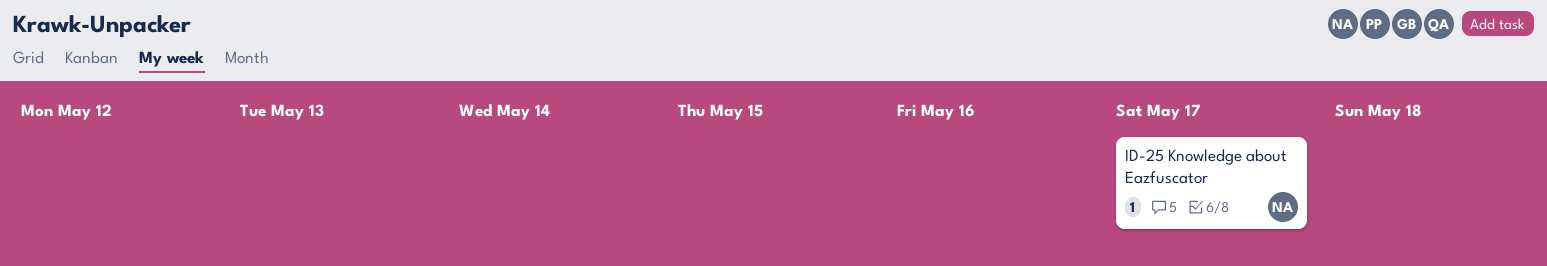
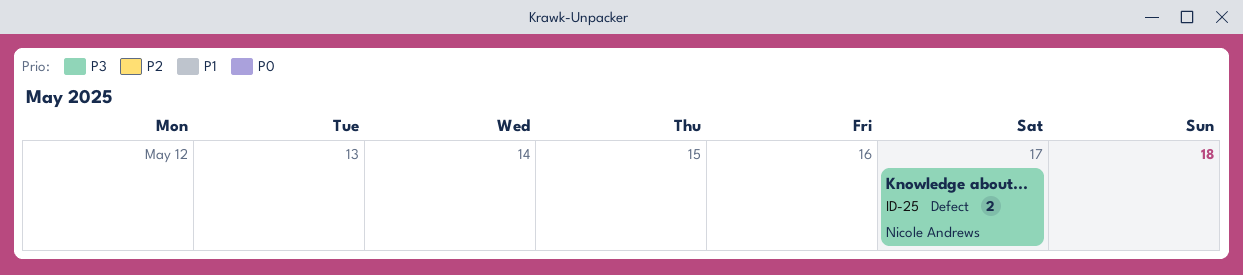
ID-25, estimate: 1 -> 2

